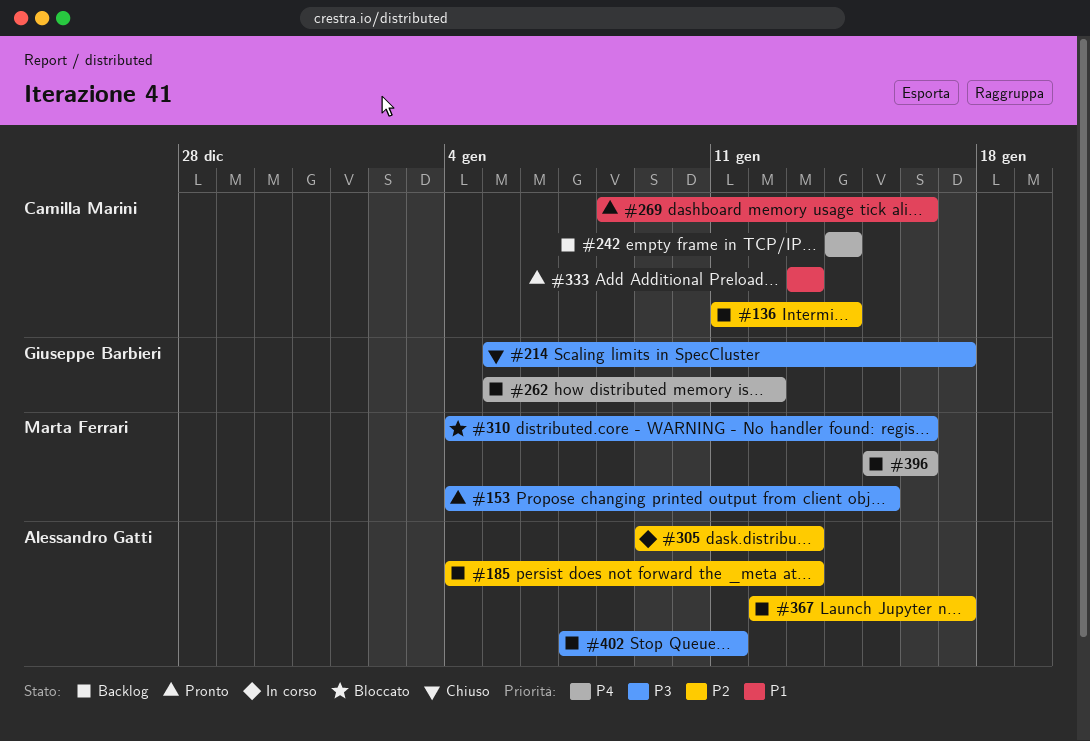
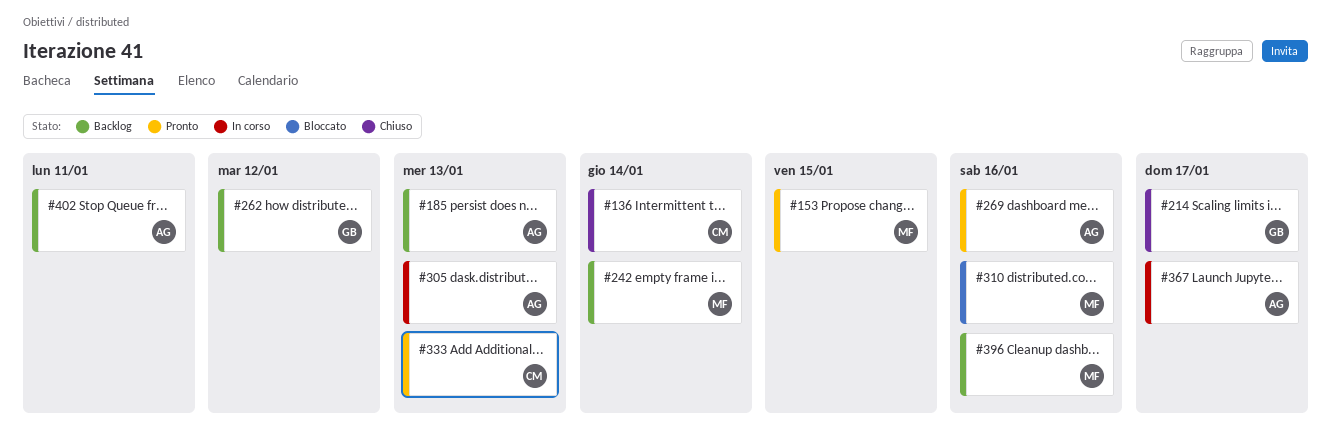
#136, status: Backlog -> Chiuso
#242, owner: Camilla Marini -> Marta Ferrari
#269, owner: Camilla Marini -> Alessandro Gatti
#367, status: Backlog -> In corso

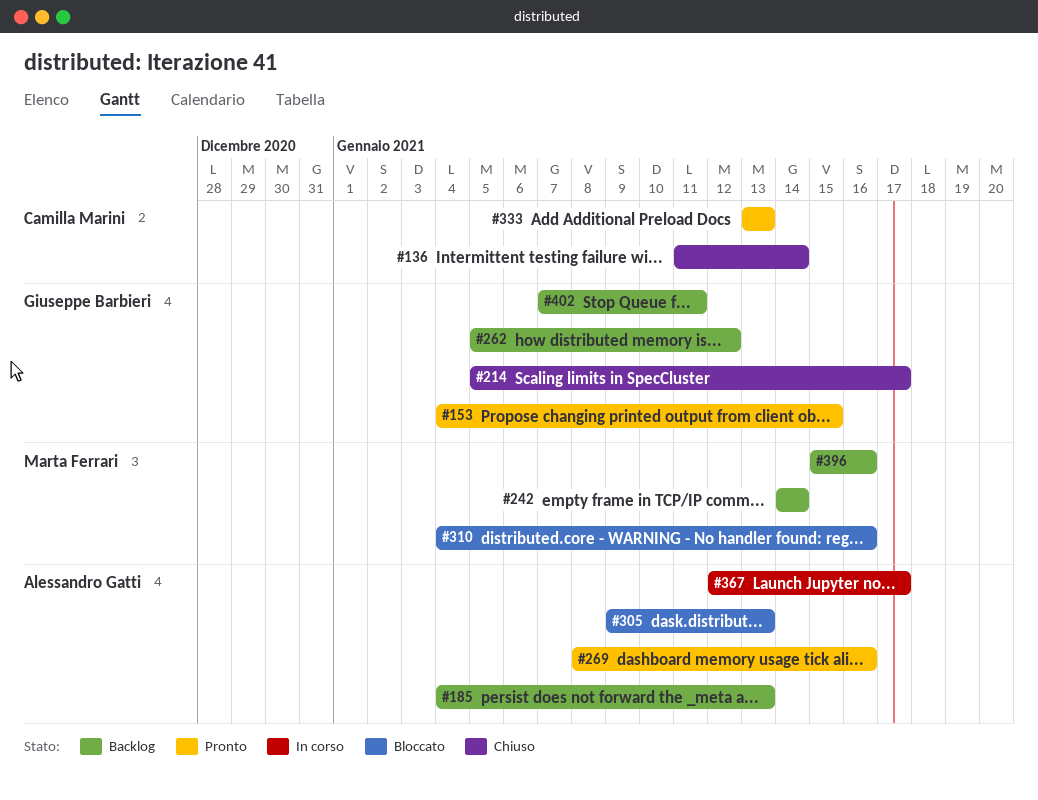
#153, owner: Marta Ferrari -> Giuseppe Barbieri
#305, status: In corso -> Bloccato
#402, owner: Alessandro Gatti -> Giuseppe Barbieri

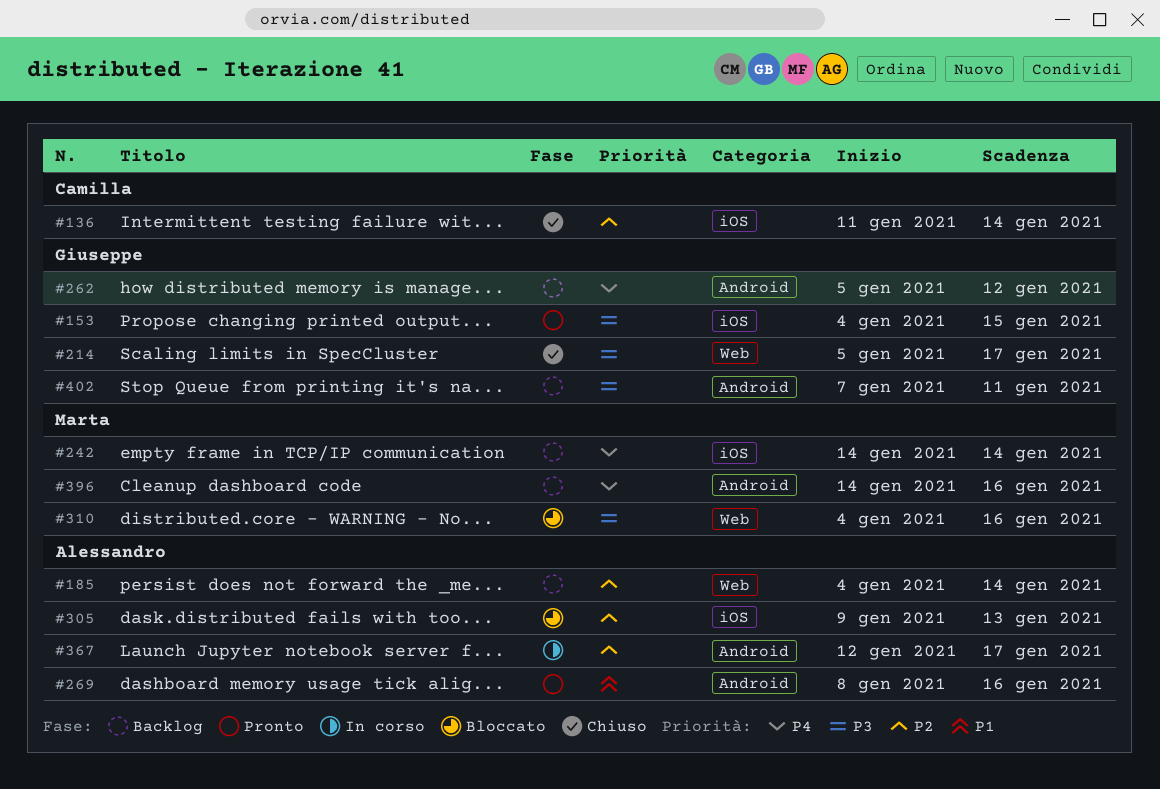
#185, due: Jan 13 -> Jan 14
#333: present -> none
#396, start: Jan 15 -> Jan 14

